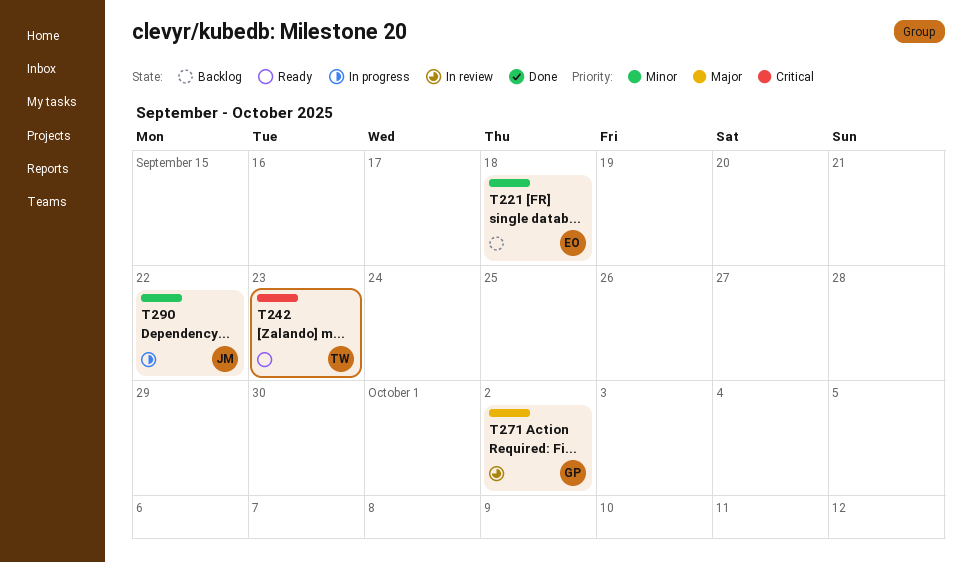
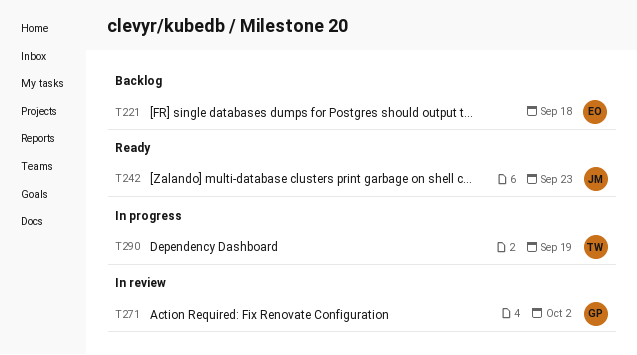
T242, owner: TW -> JM
T290, owner: JM -> TW
T290, due: Sep 22 -> Sep 19

